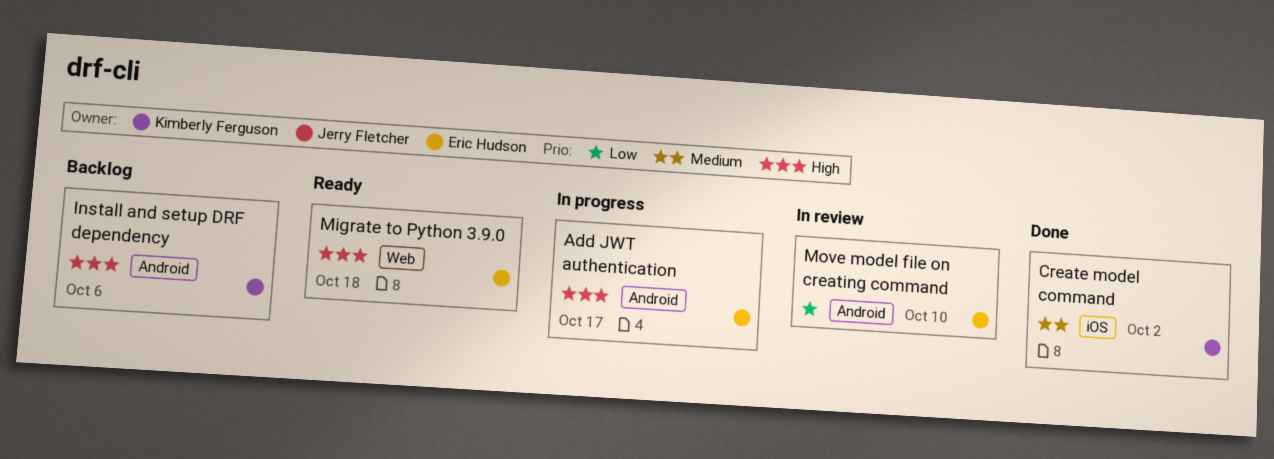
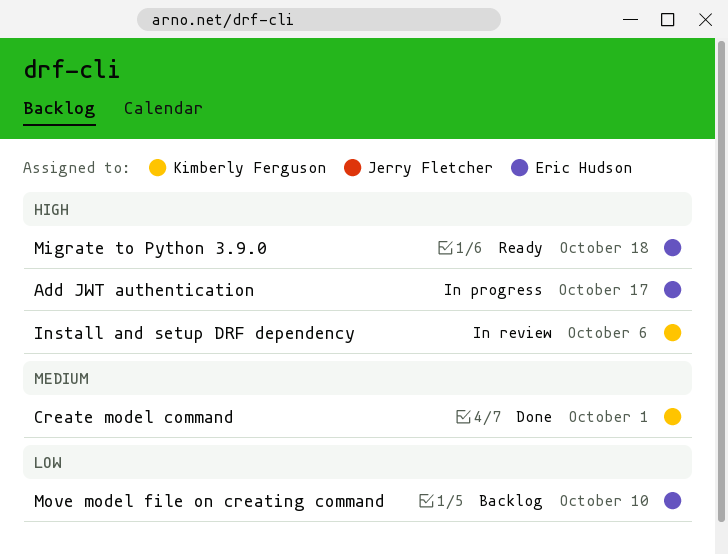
Create model command, due: Oct 2 -> Oct 1
Install and setup DRF dependency, status: Backlog -> In review
Move model file on creating command, status: In review -> Backlog

